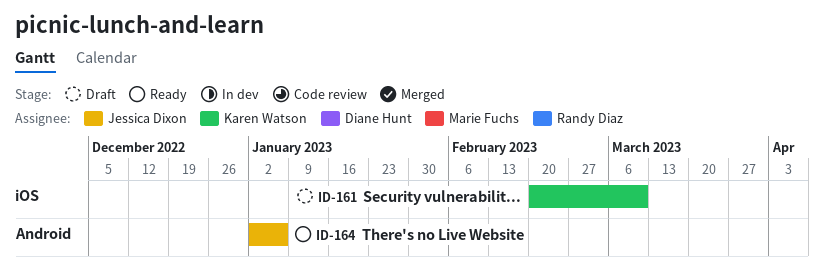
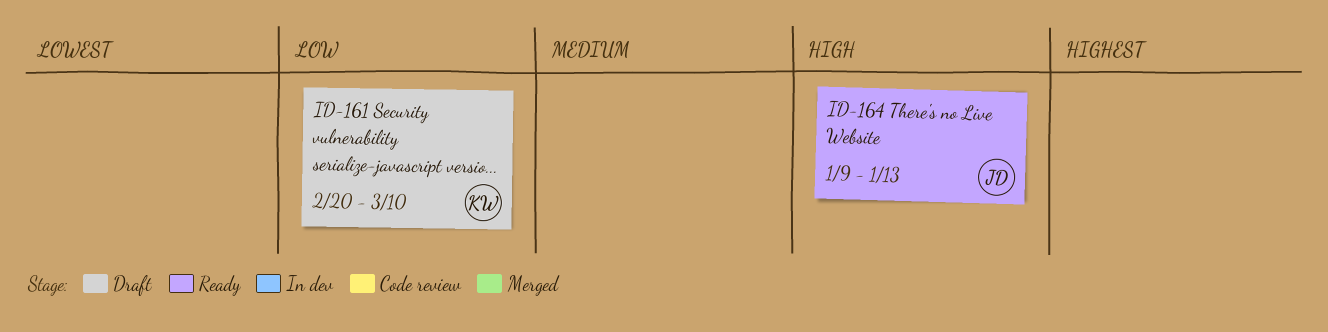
ID-164, start: Jan 2 -> Jan 9
ID-164, due: Jan 6 -> Jan 13

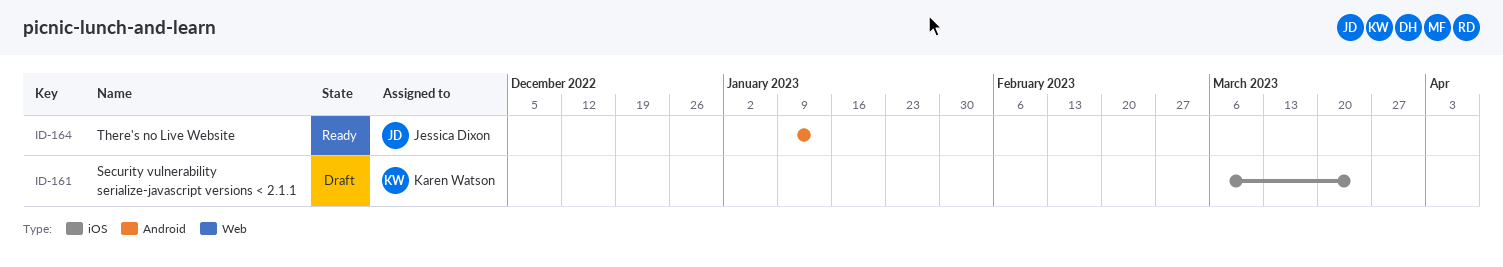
ID-161, start: Feb 20 -> Mar 6
ID-161, due: Mar 10 -> Mar 24

